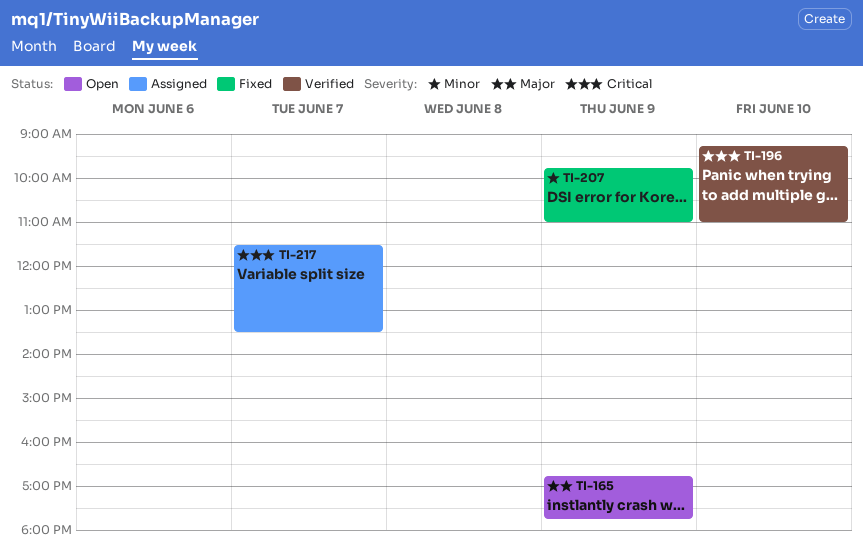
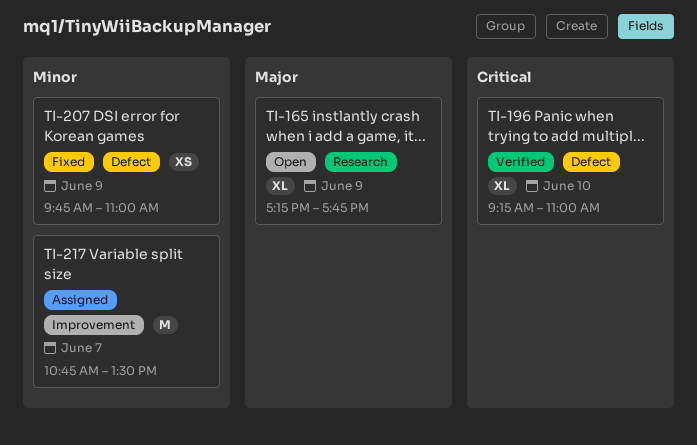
TI-165, begins: 16:45 -> 17:15
TI-217, priority: Critical -> Minor
TI-217, begins: 11:30 -> 10:45

